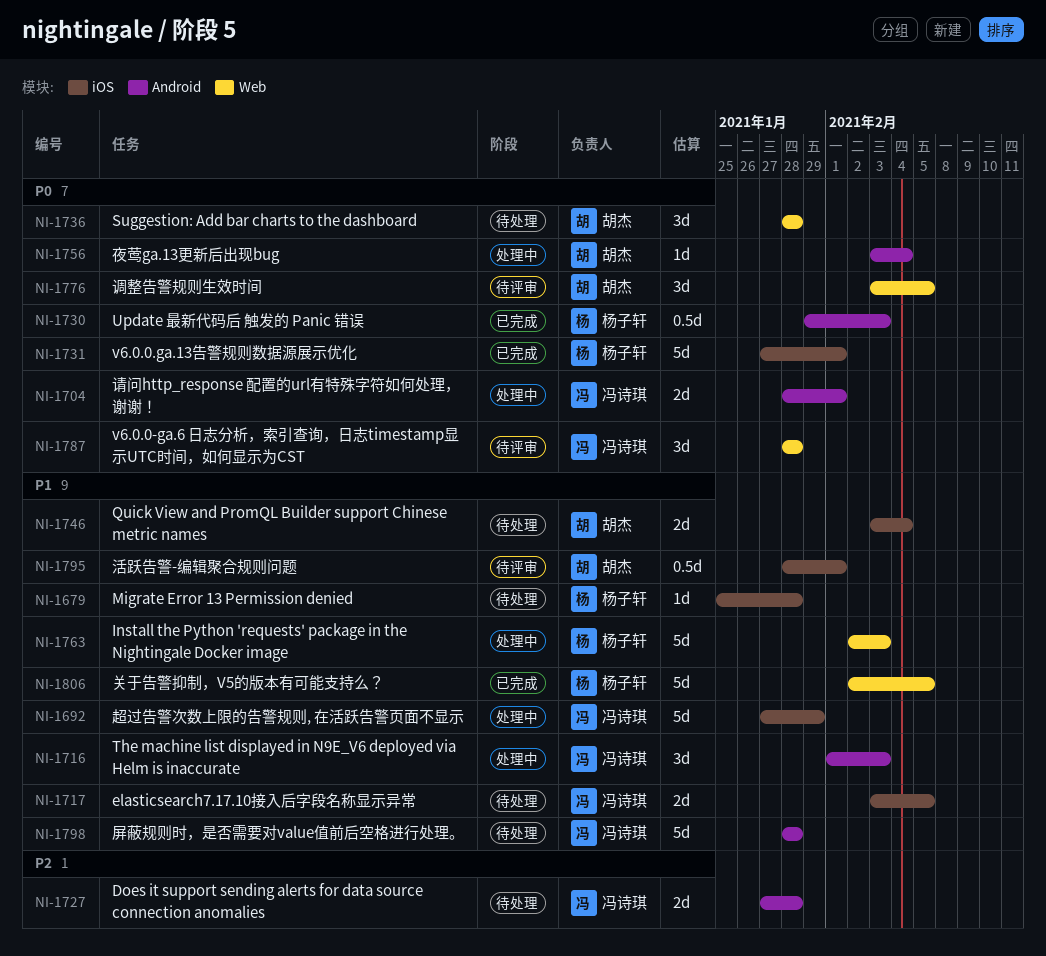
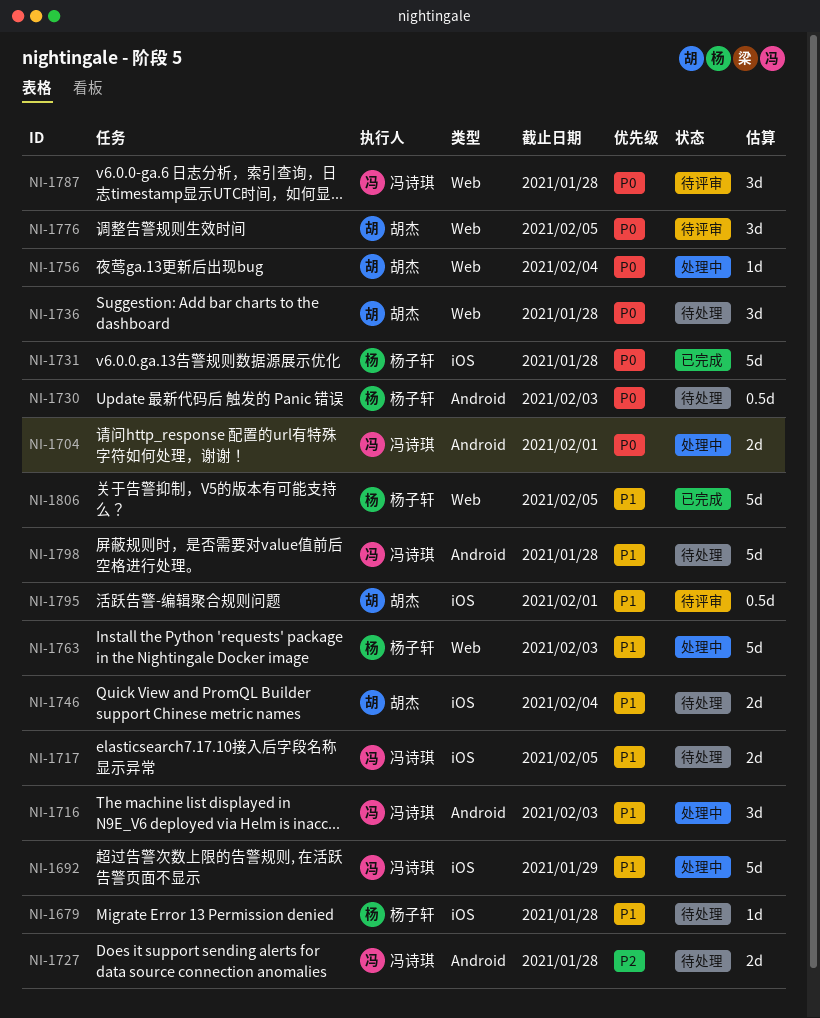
NI-1730, status: 已完成 -> 待处理
NI-1731, due: Feb 1 -> Jan 28
NI-1756, label: Android -> Web

